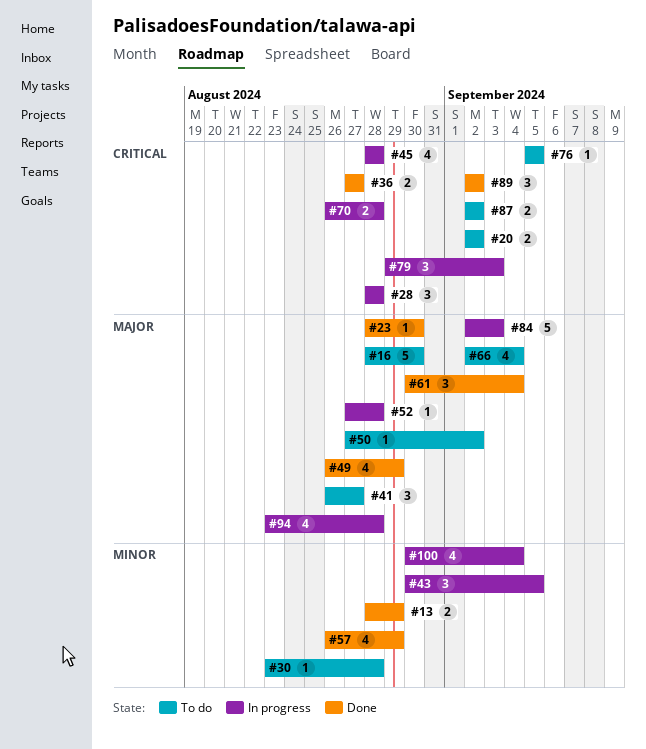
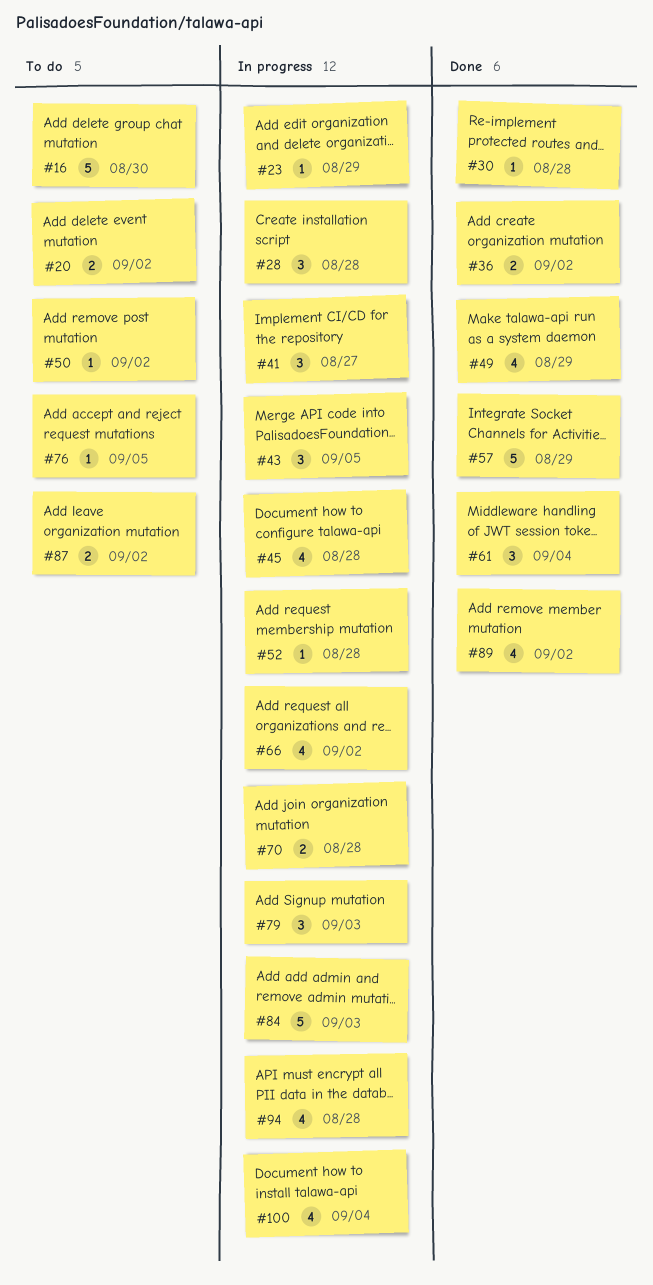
#13: present -> none
#23, status: Done -> In progress
#23, due: Aug 30 -> Aug 29
#30, status: To do -> Done
#36, due: Aug 27 -> Sep 2
#41, status: To do -> In progress
#57, estimate: 4 -> 5
#66, status: To do -> In progress
#66, due: Sep 4 -> Sep 2
#89, estimate: 3 -> 4

